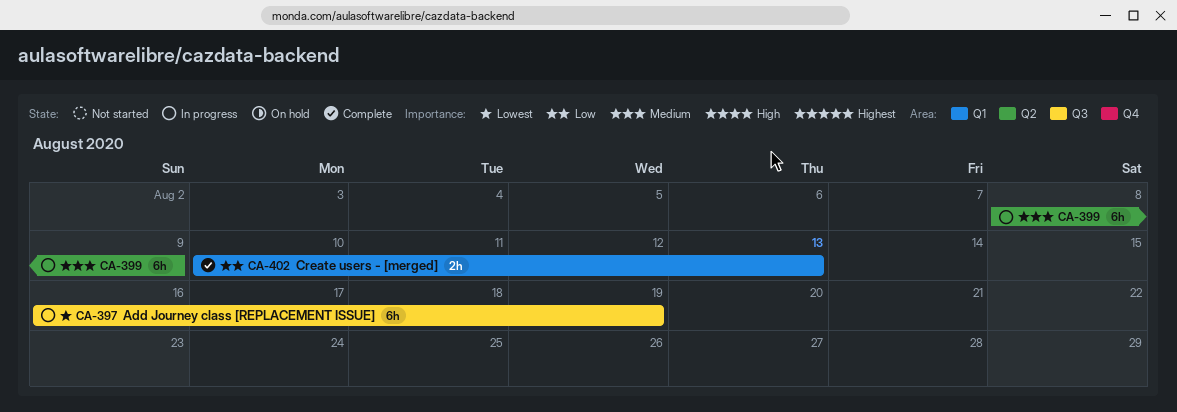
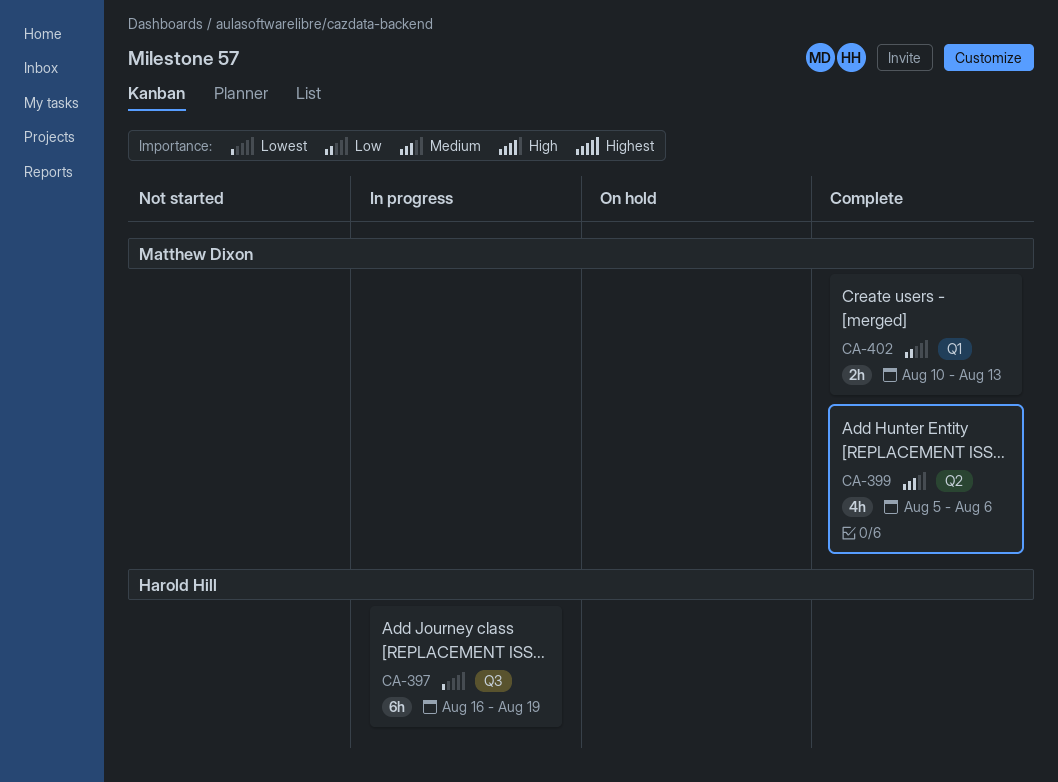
CA-399, status: In progress -> Complete
CA-399, estimate: 6h -> 4h
CA-399, start: Aug 8 -> Aug 5
CA-399, due: Aug 9 -> Aug 6

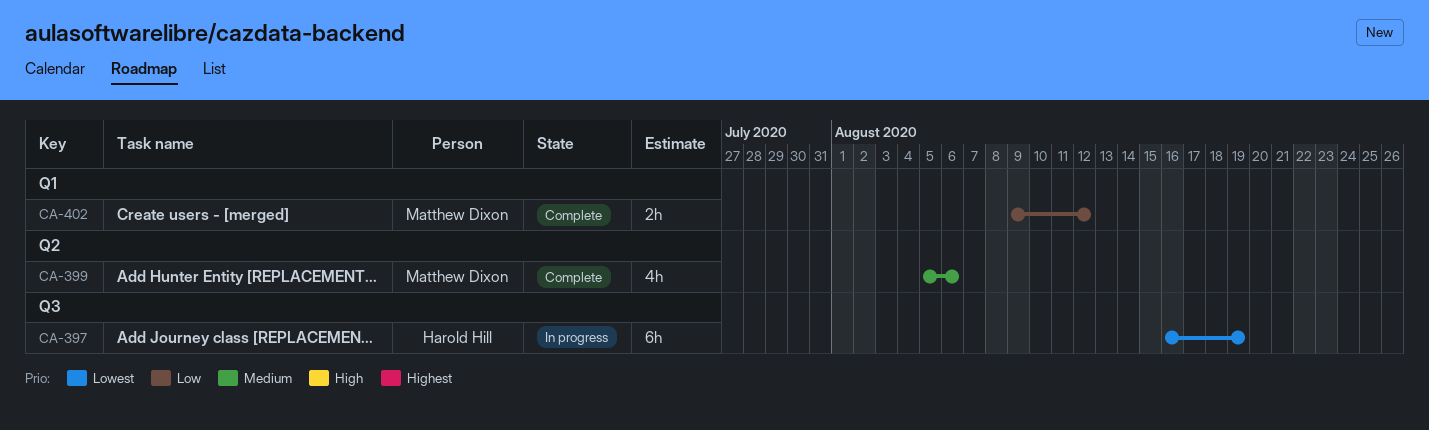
CA-402, start: Aug 10 -> Aug 9
CA-402, due: Aug 13 -> Aug 12

